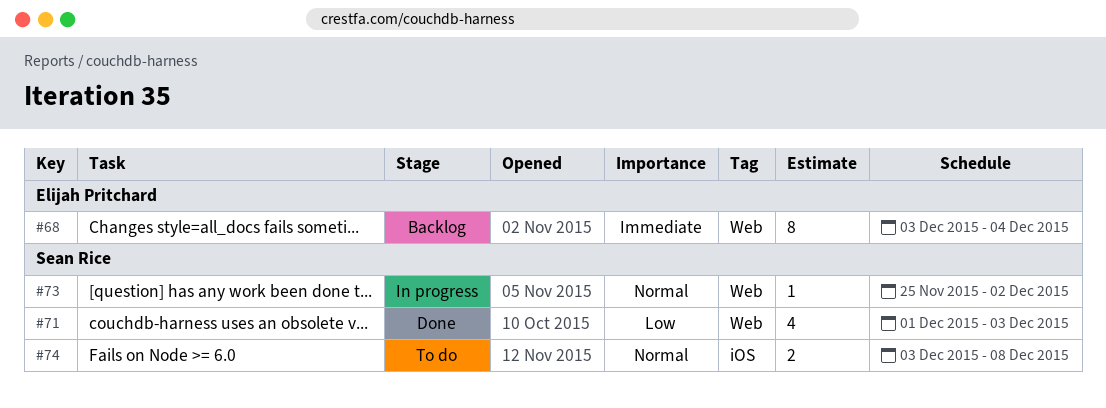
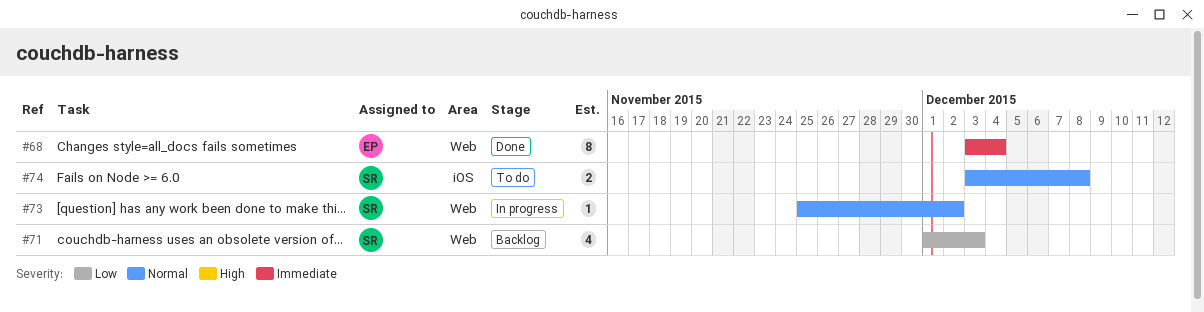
#68, status: Backlog -> Done
#71, status: Done -> Backlog

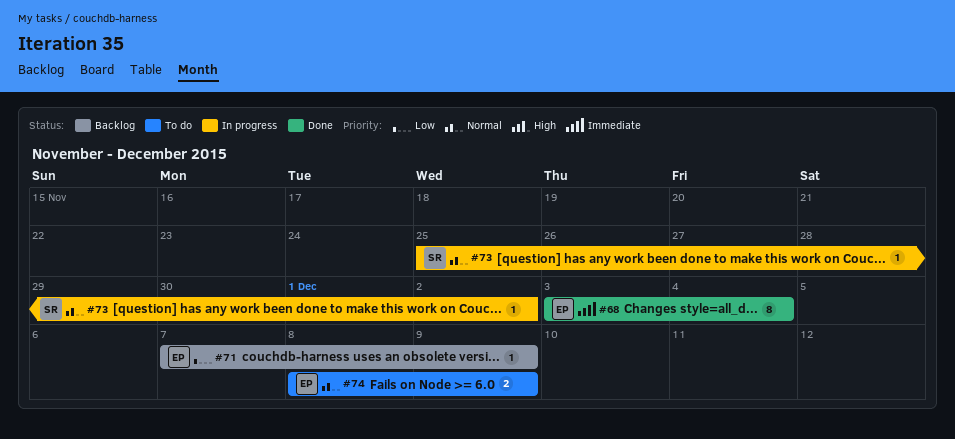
#71, owner: SR -> EP
#71, estimate: 4 -> 1
#71, start: Dec 1 -> Dec 7
#71, due: Dec 3 -> Dec 9
#74, owner: SR -> EP
#74, start: Dec 3 -> Dec 8
#74, due: Dec 8 -> Dec 9

